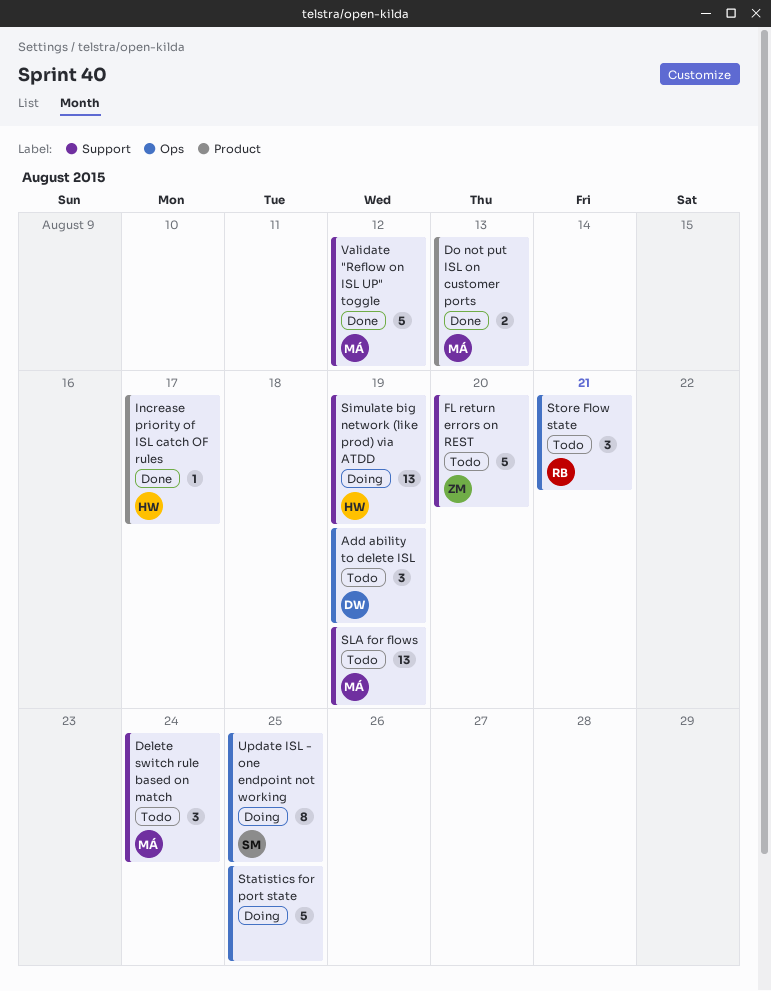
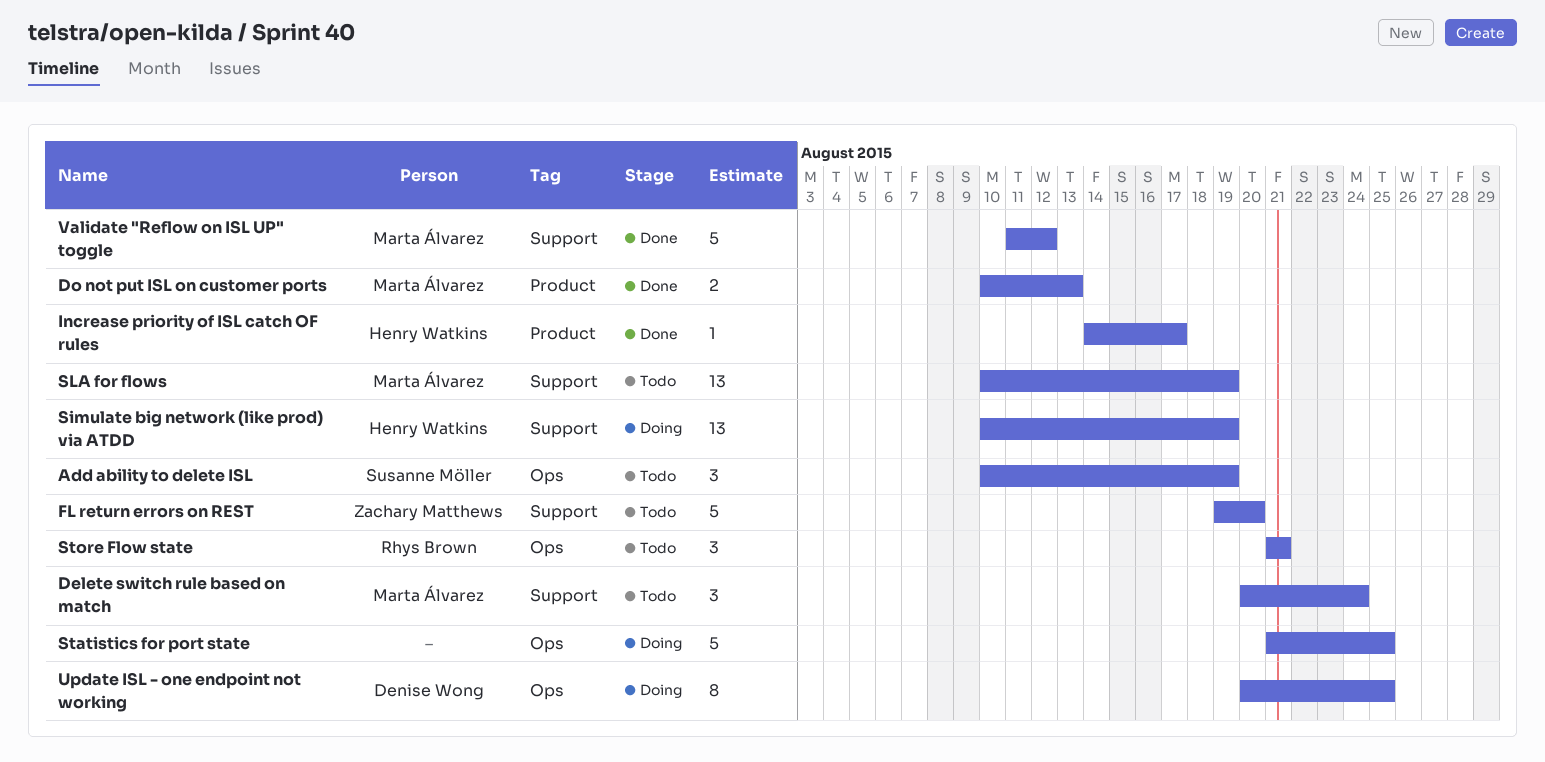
Add ability to delete ISL, owner: Denise Wong -> Susanne Möller
Update ISL - one endpoint not working, owner: Susanne Möller -> Denise Wong

